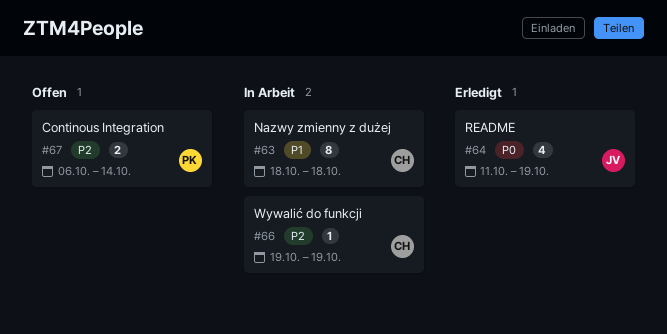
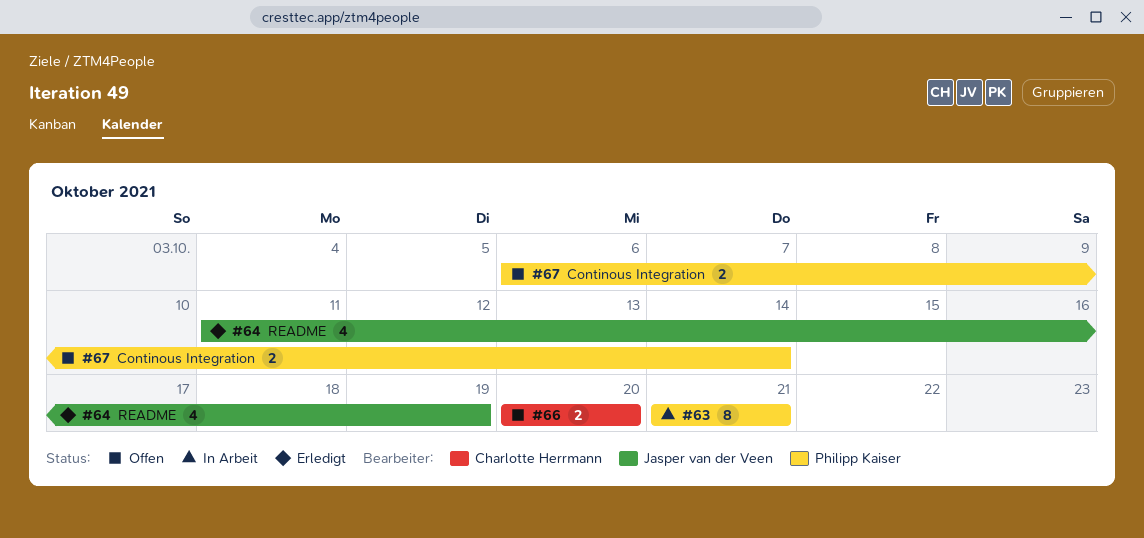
#63, owner: Charlotte Herrmann -> Philipp Kaiser
#63, start: Oct 18 -> Oct 21
#63, due: Oct 18 -> Oct 21
#66, status: In Arbeit -> Offen
#66, estimate: 1 -> 2
#66, start: Oct 19 -> Oct 20
#66, due: Oct 19 -> Oct 20

